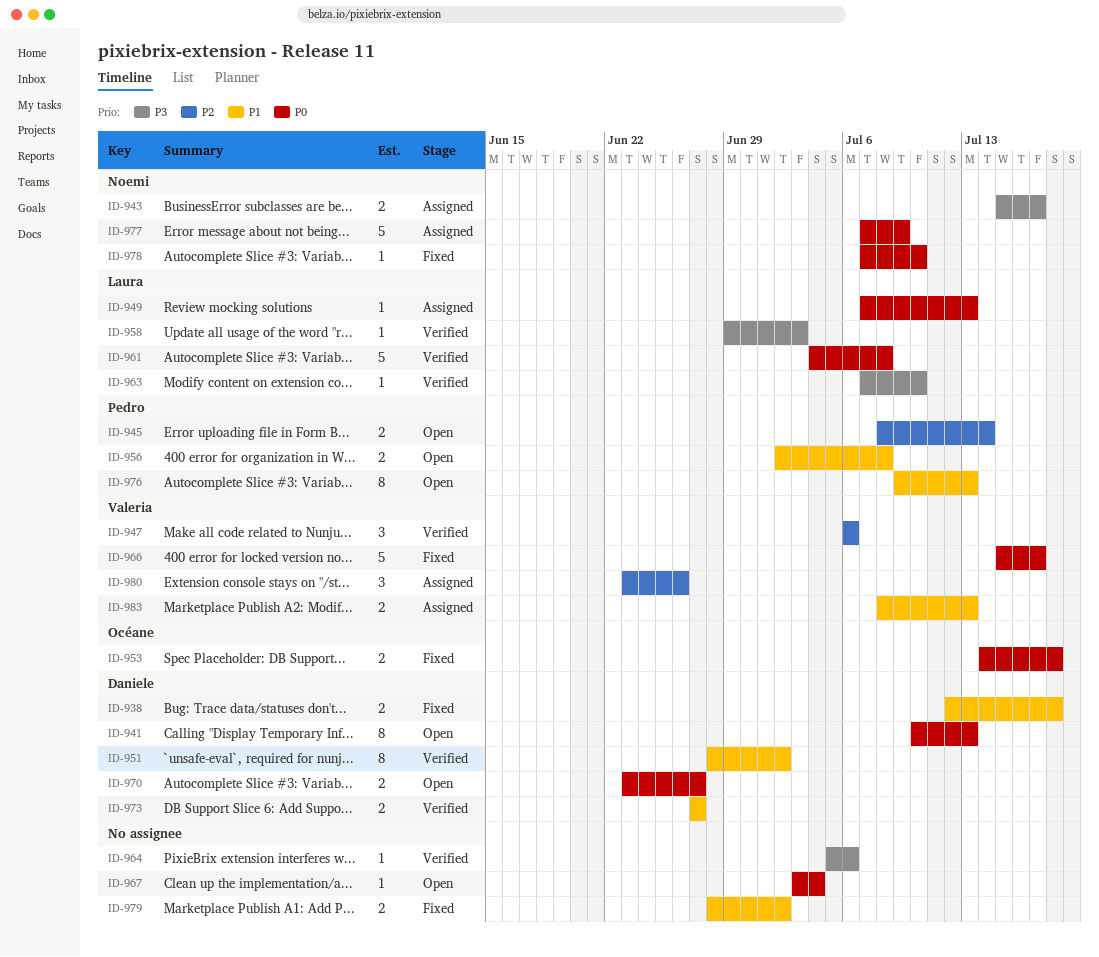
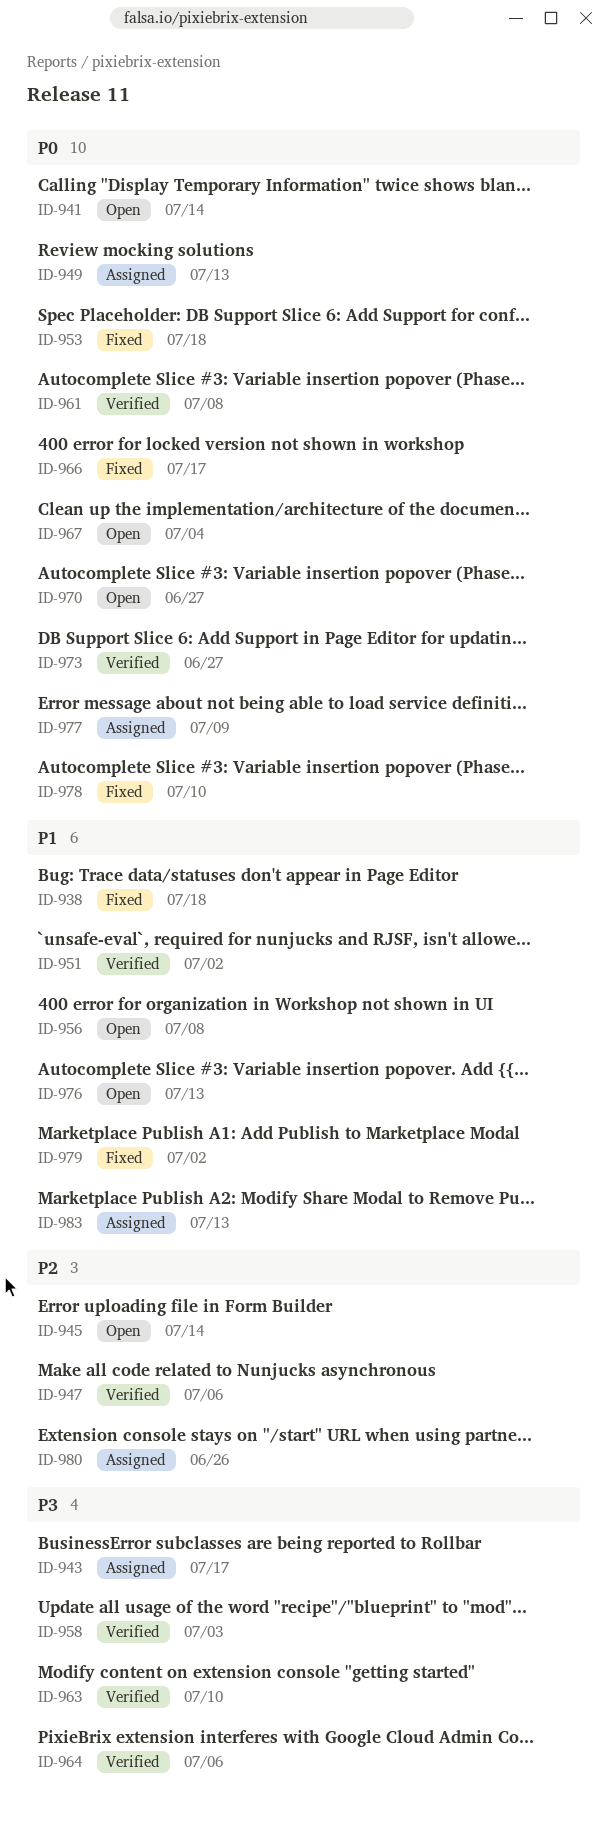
ID-941, due: Jul 13 -> Jul 14
ID-973, priority: P1 -> P0

